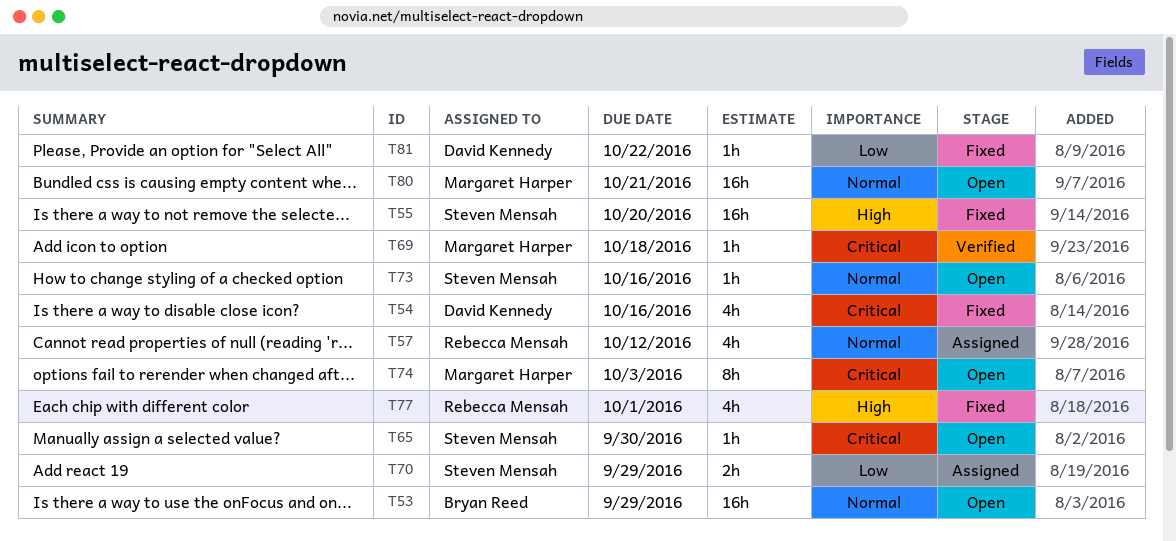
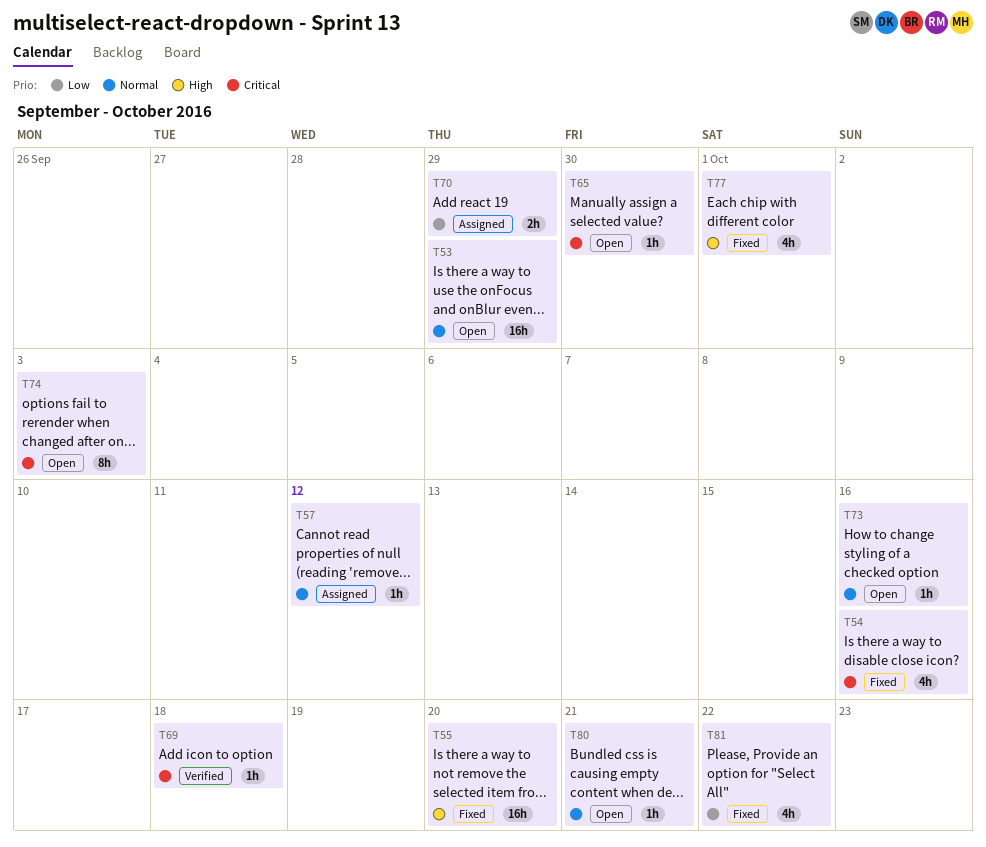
T57, estimate: 4h -> 1h
T80, estimate: 16h -> 1h
T81, estimate: 1h -> 4h

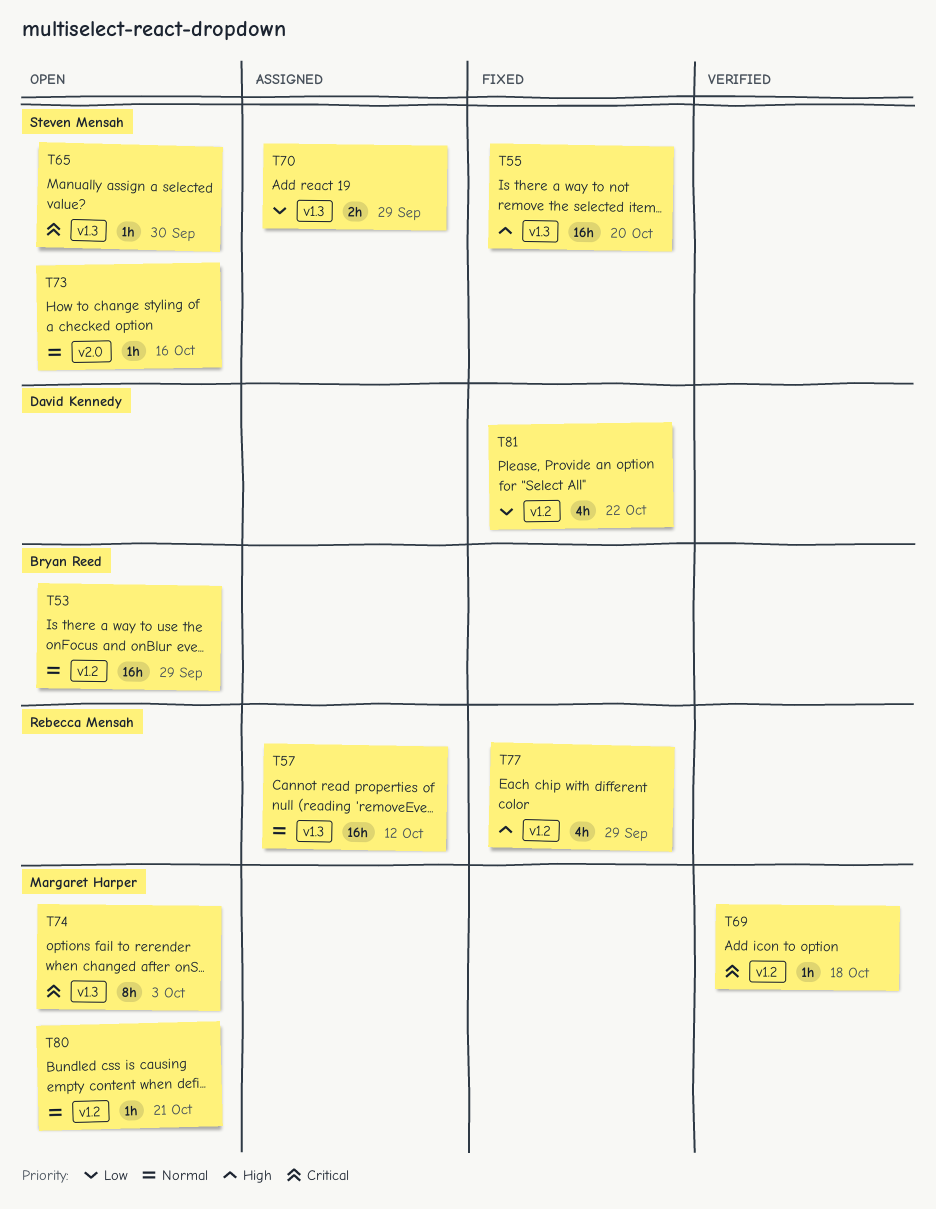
T54: present -> none
T57, estimate: 1h -> 16h
T77, due: Oct 1 -> Sep 29

